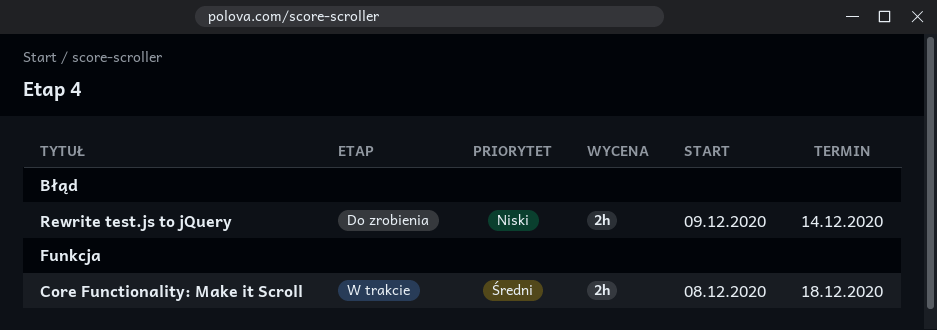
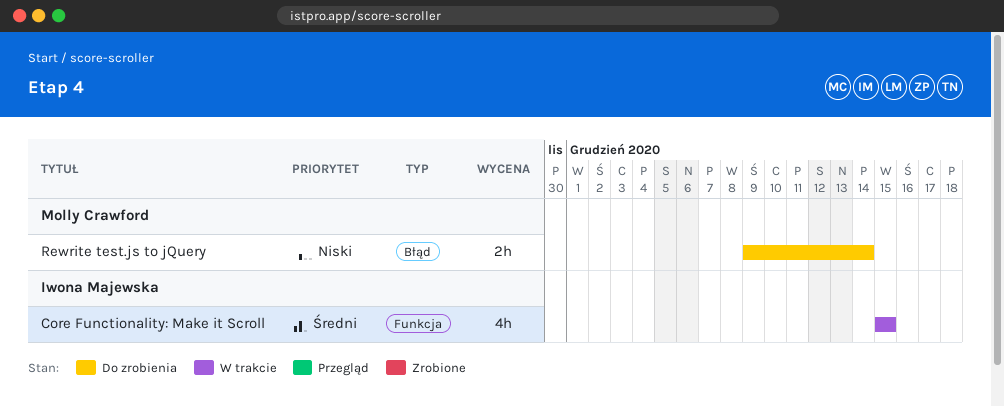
Core Functionality: Make it Scroll, estimate: 2h -> 4h
Core Functionality: Make it Scroll, start: Dec 8 -> Dec 15
Core Functionality: Make it Scroll, due: Dec 18 -> Dec 15

